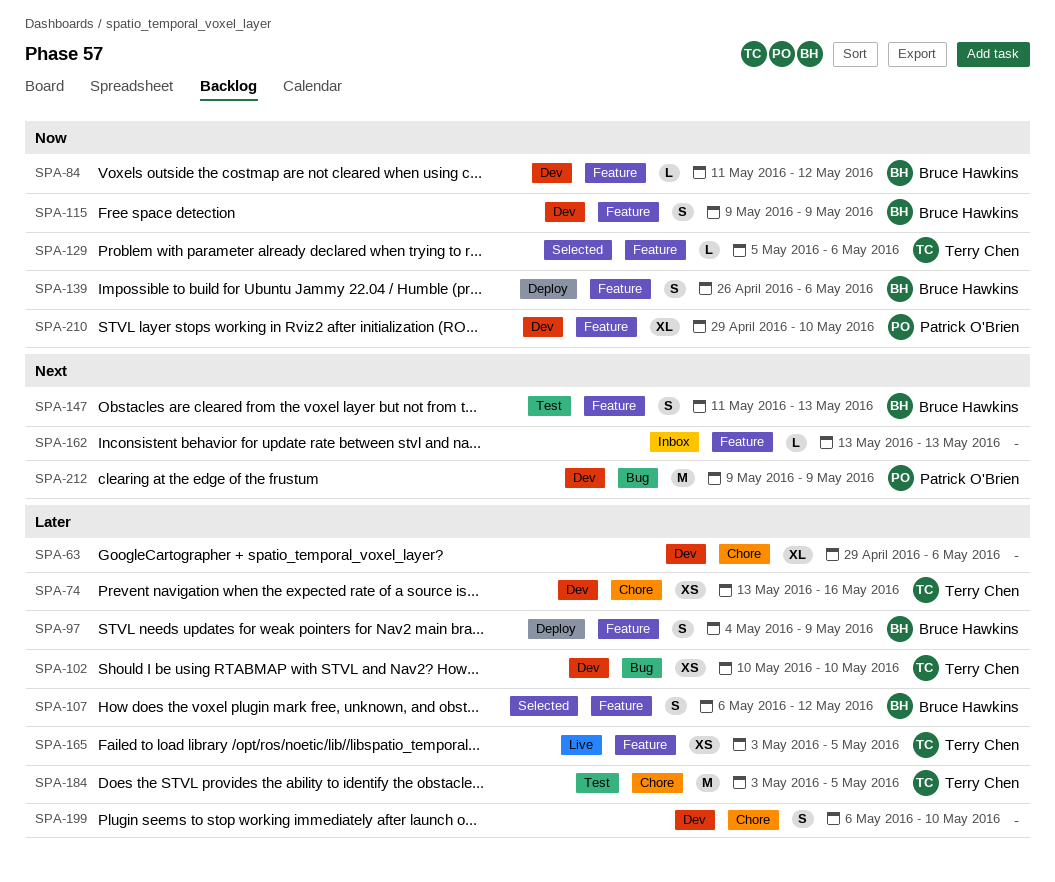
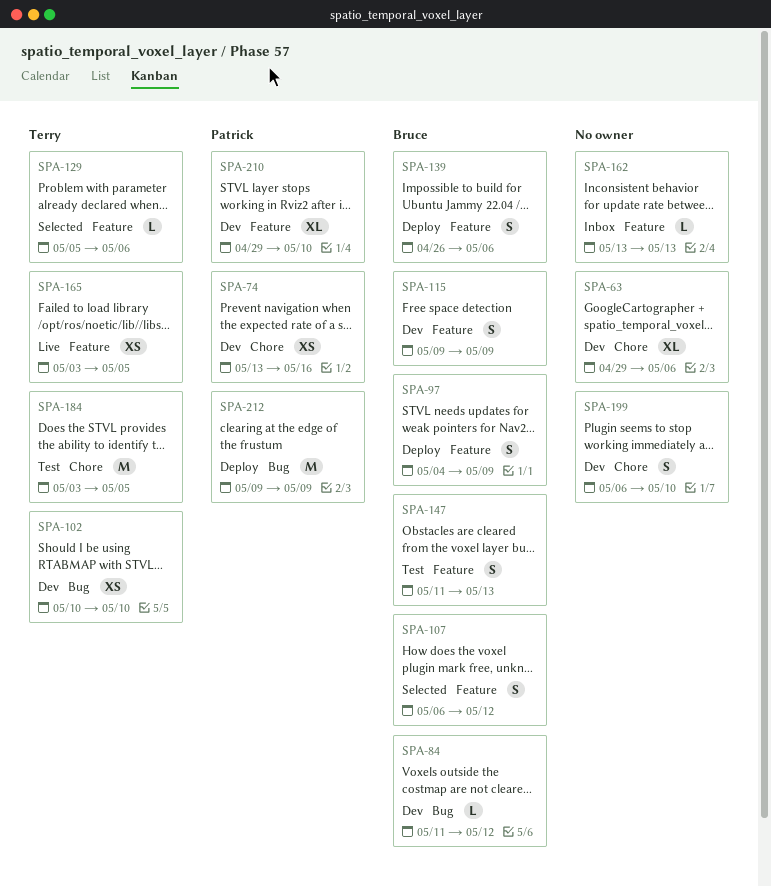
SPA-74, owner: Terry Chen -> Patrick O'Brien
SPA-84, label: Feature -> Bug
SPA-212, status: Dev -> Deploy

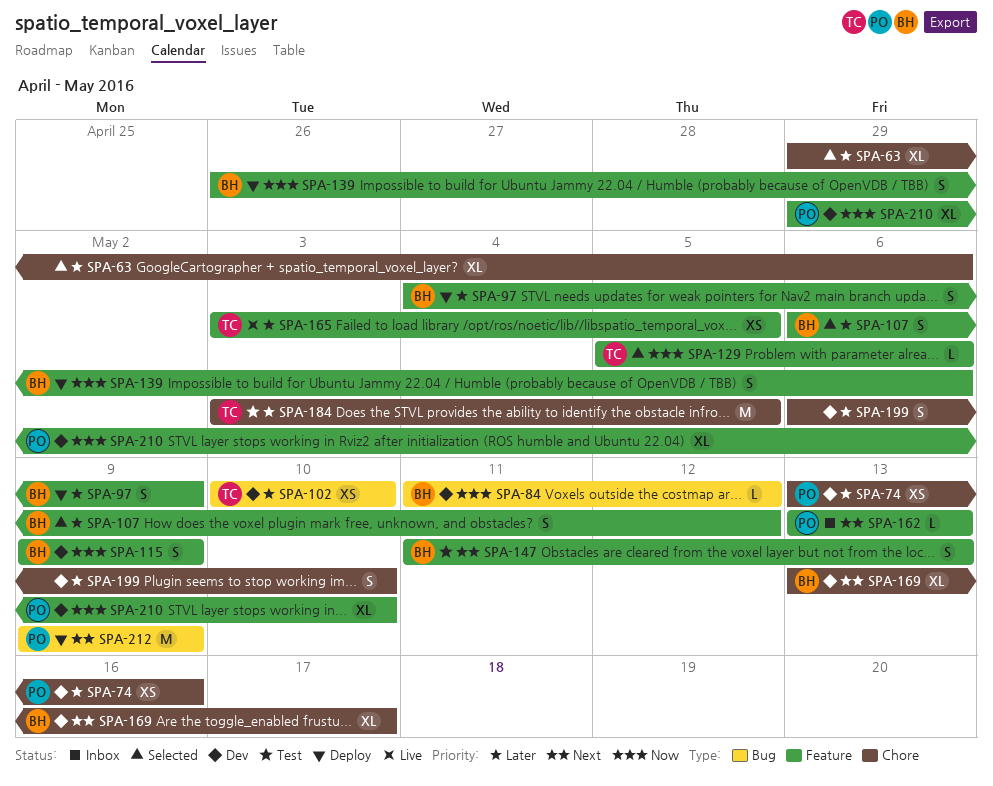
SPA-63, status: Dev -> Selected
SPA-162, owner: none -> Patrick
SPA-169: none -> present

